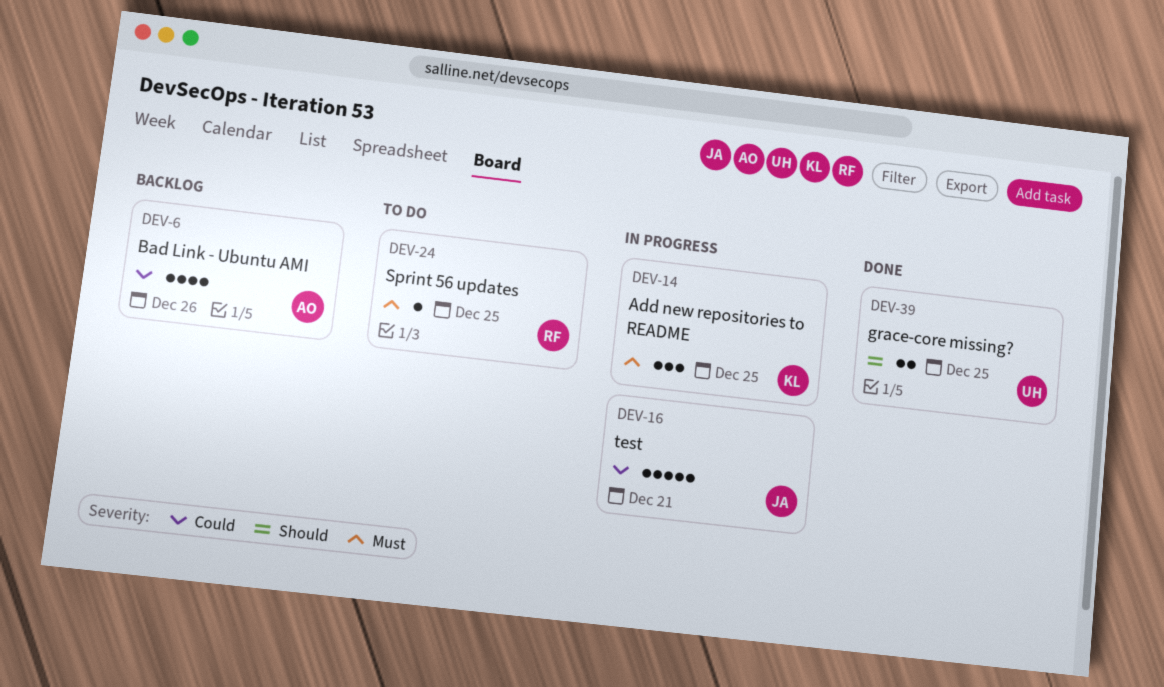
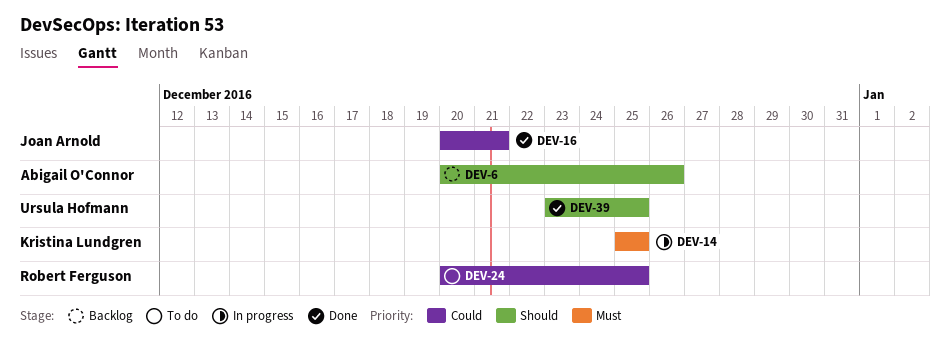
DEV-6, priority: Could -> Should
DEV-16, status: In progress -> Done
DEV-24, priority: Must -> Could

